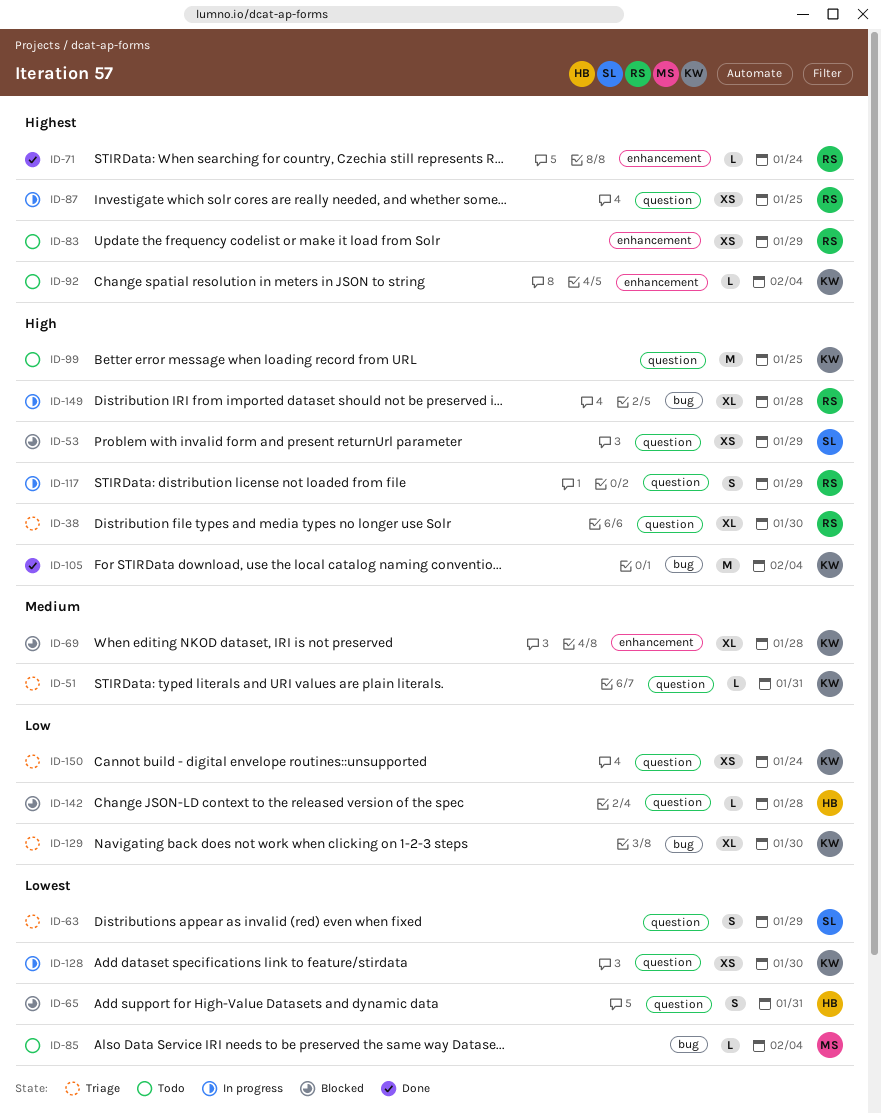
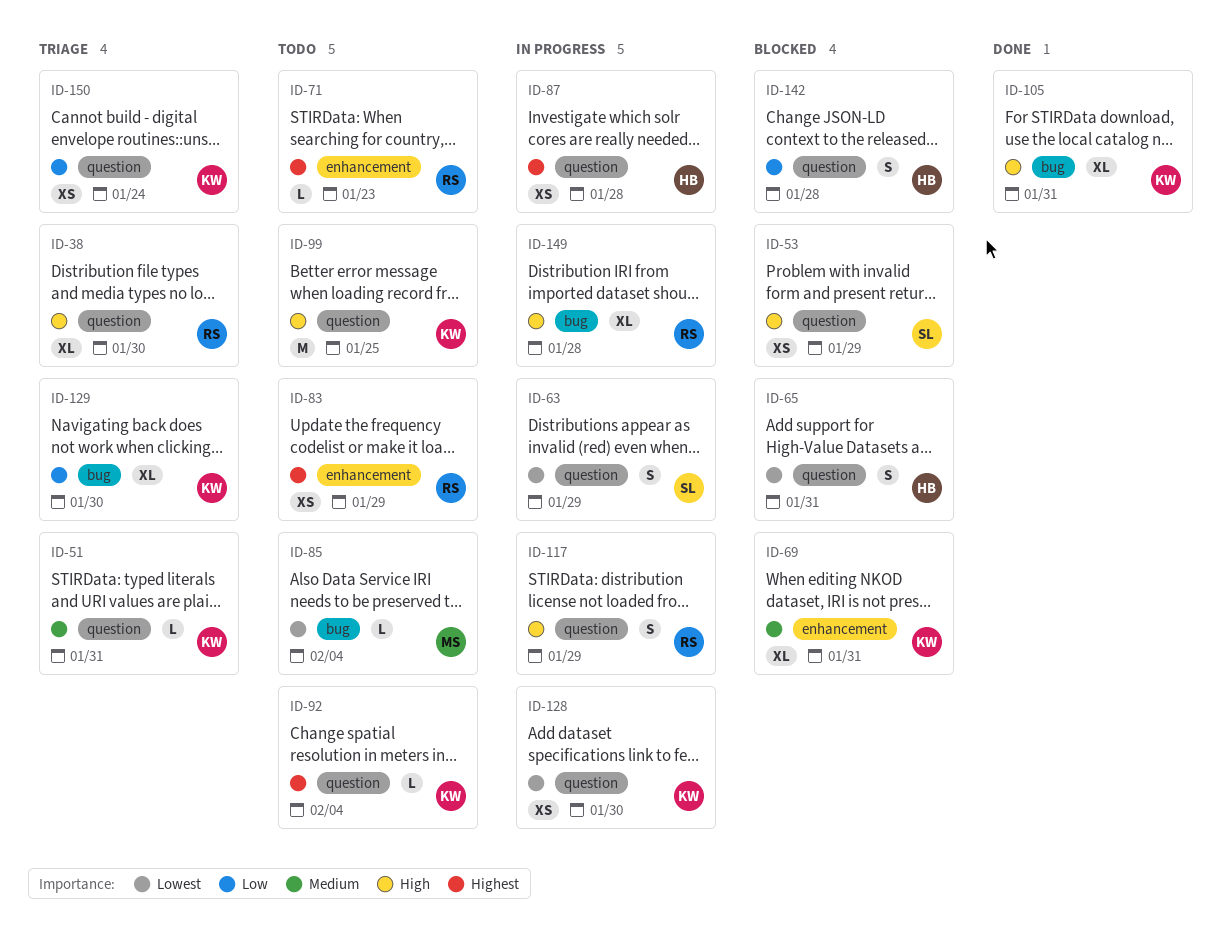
ID-63, status: Triage -> In progress
ID-69, due: Jan 28 -> Jan 31
ID-71, status: Done -> Todo
ID-71, due: Jan 24 -> Jan 23
ID-87, owner: RS -> HB
ID-87, due: Jan 25 -> Jan 28
ID-92, label: enhancement -> question
ID-105, estimate: M -> XL
ID-105, due: Feb 4 -> Jan 31
ID-142, estimate: L -> S

